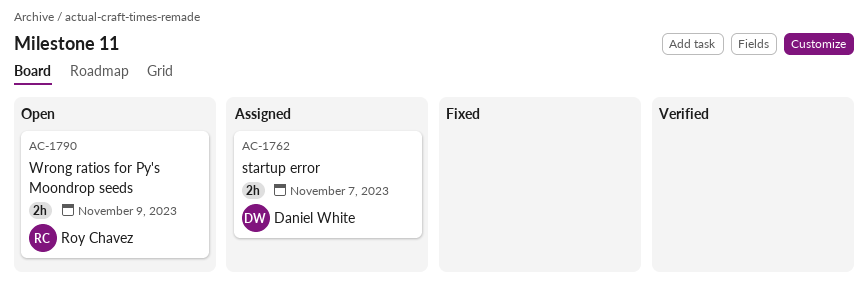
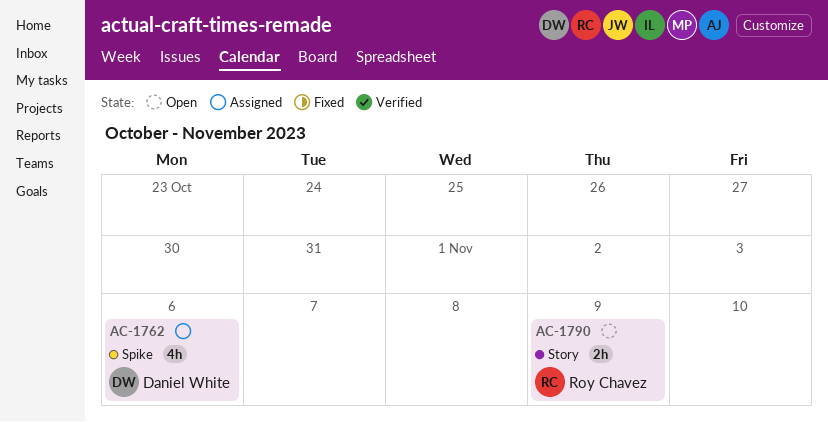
AC-1762, estimate: 2h -> 4h
AC-1762, due: Nov 7 -> Nov 6

